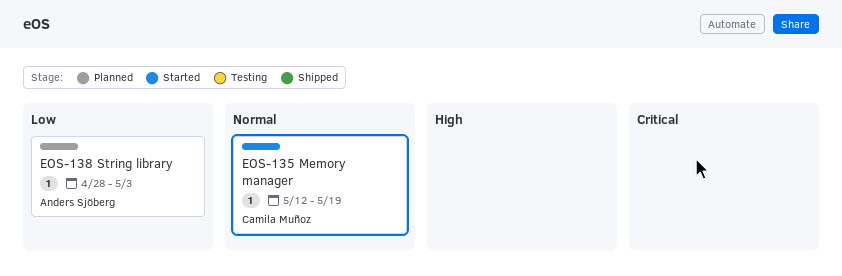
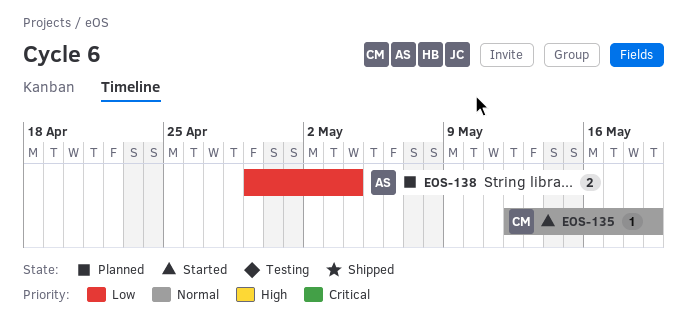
EOS-138, estimate: 1 -> 2
EOS-138, start: Apr 28 -> Apr 29
EOS-138, due: May 3 -> May 4

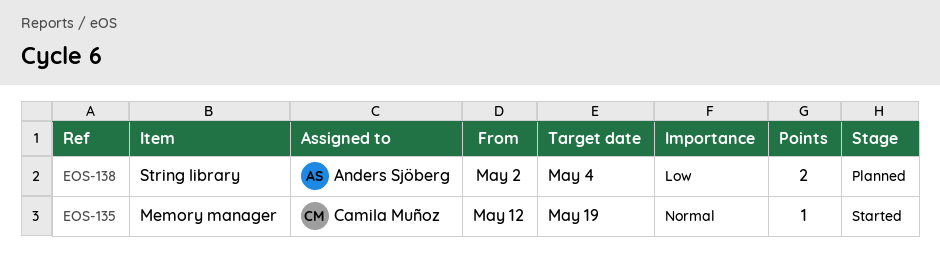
EOS-138, start: Apr 29 -> May 2

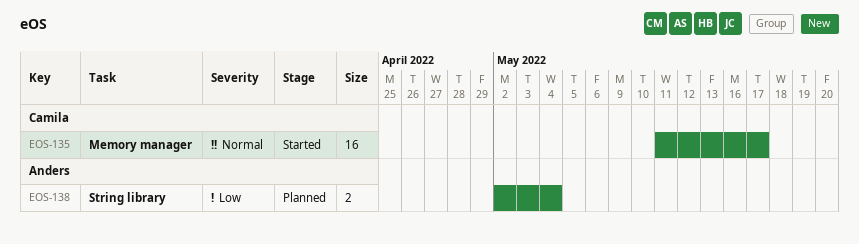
EOS-135, estimate: 1 -> 16
EOS-135, start: May 12 -> May 11
EOS-135, due: May 19 -> May 17

